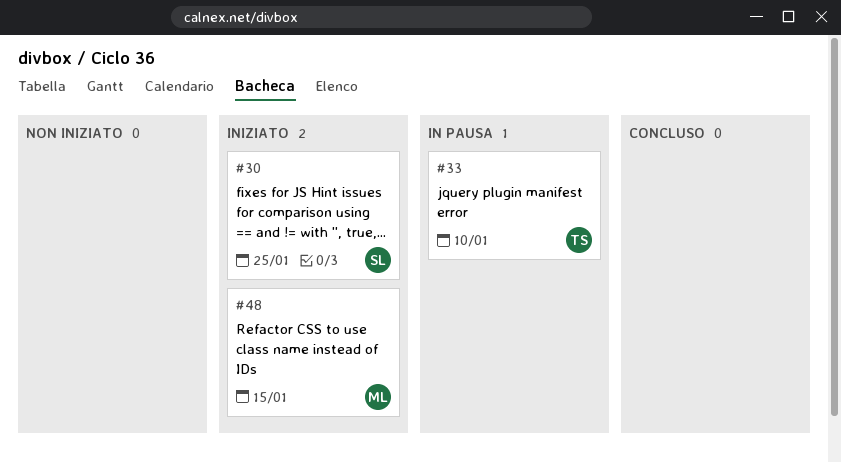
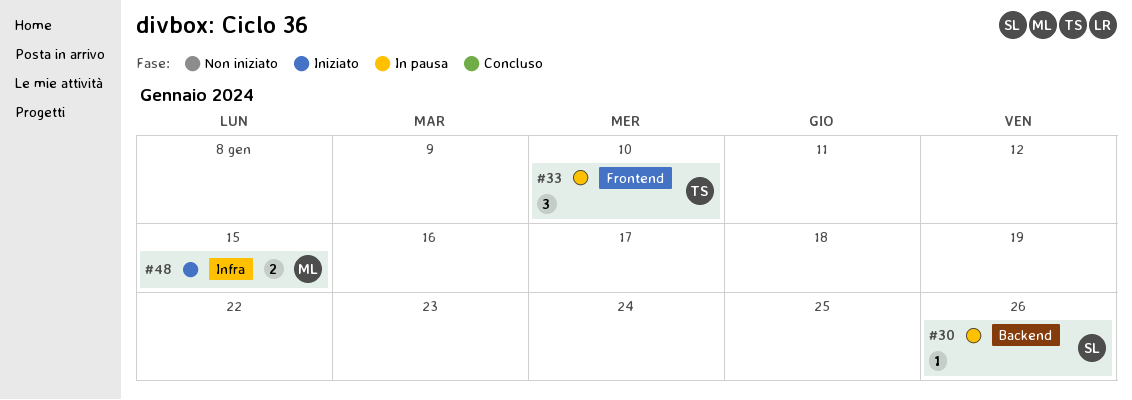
#30, status: Iniziato -> In pausa
#30, due: Jan 25 -> Jan 26

